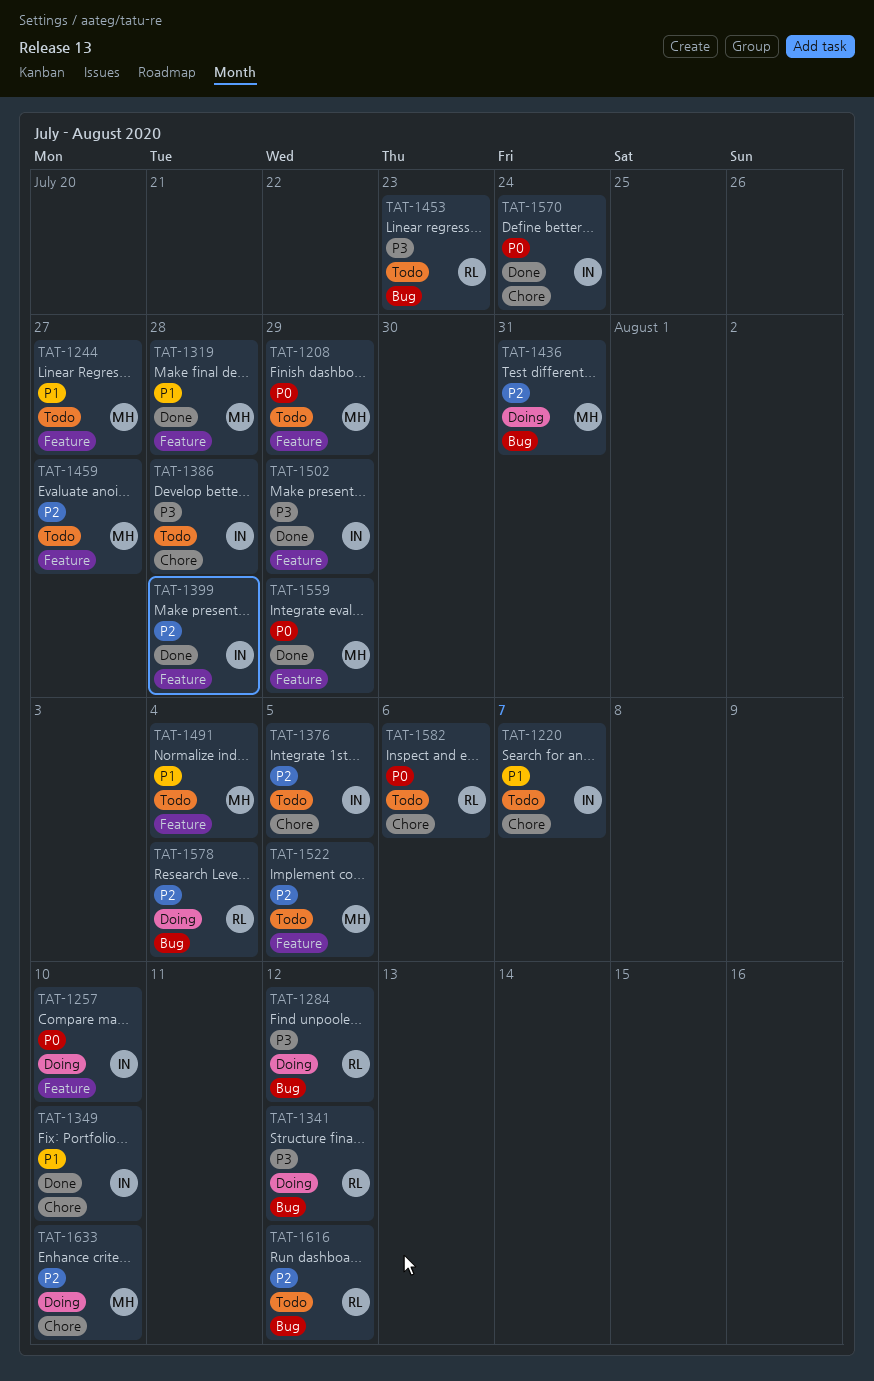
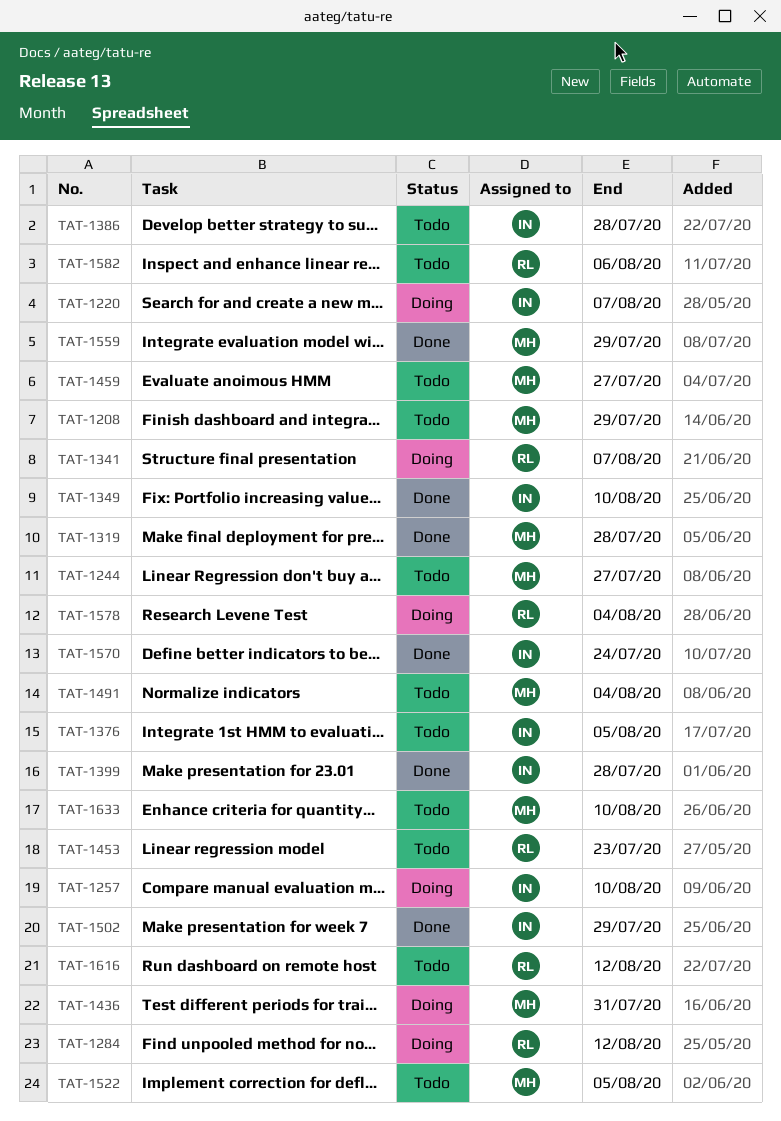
TAT-1220, status: Todo -> Doing
TAT-1341, due: Aug 12 -> Aug 7
TAT-1633, status: Doing -> Todo

